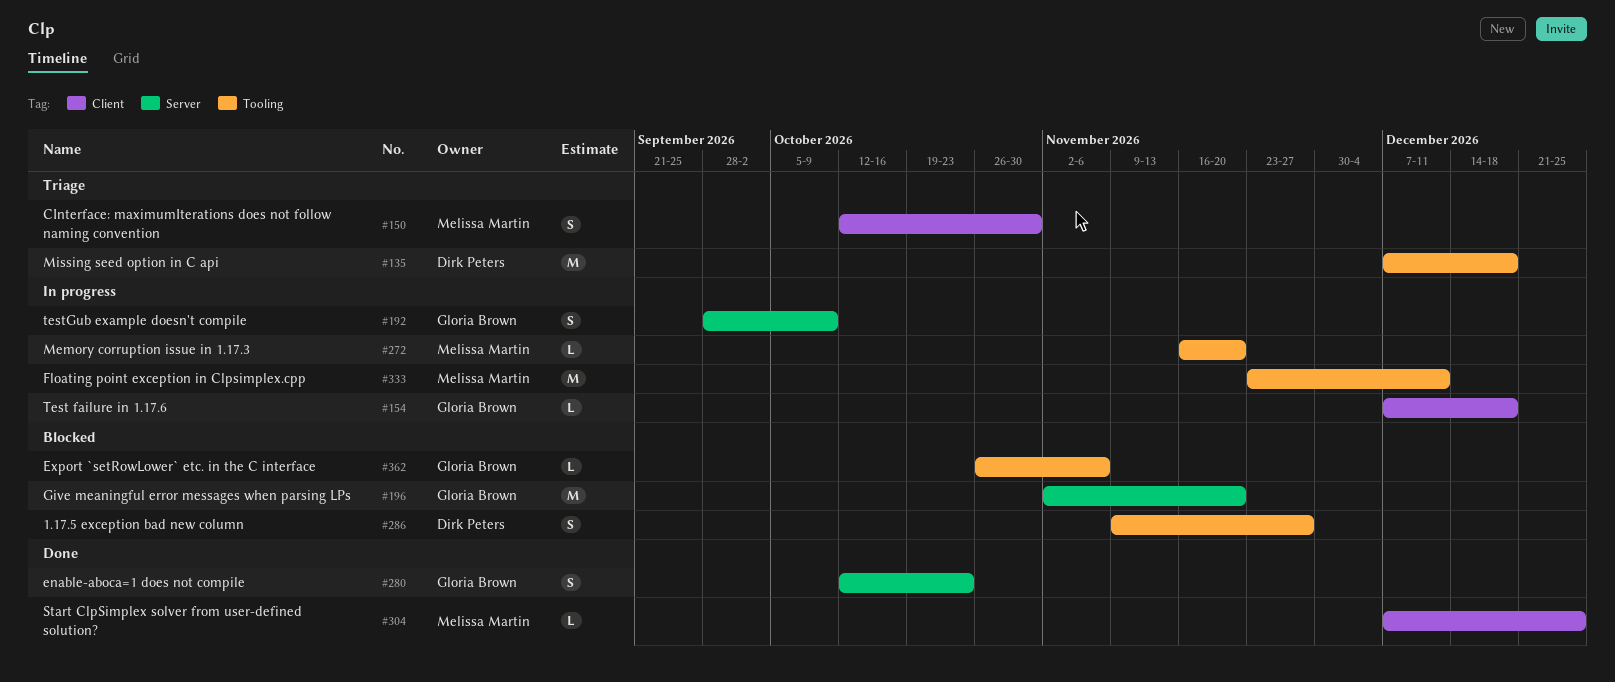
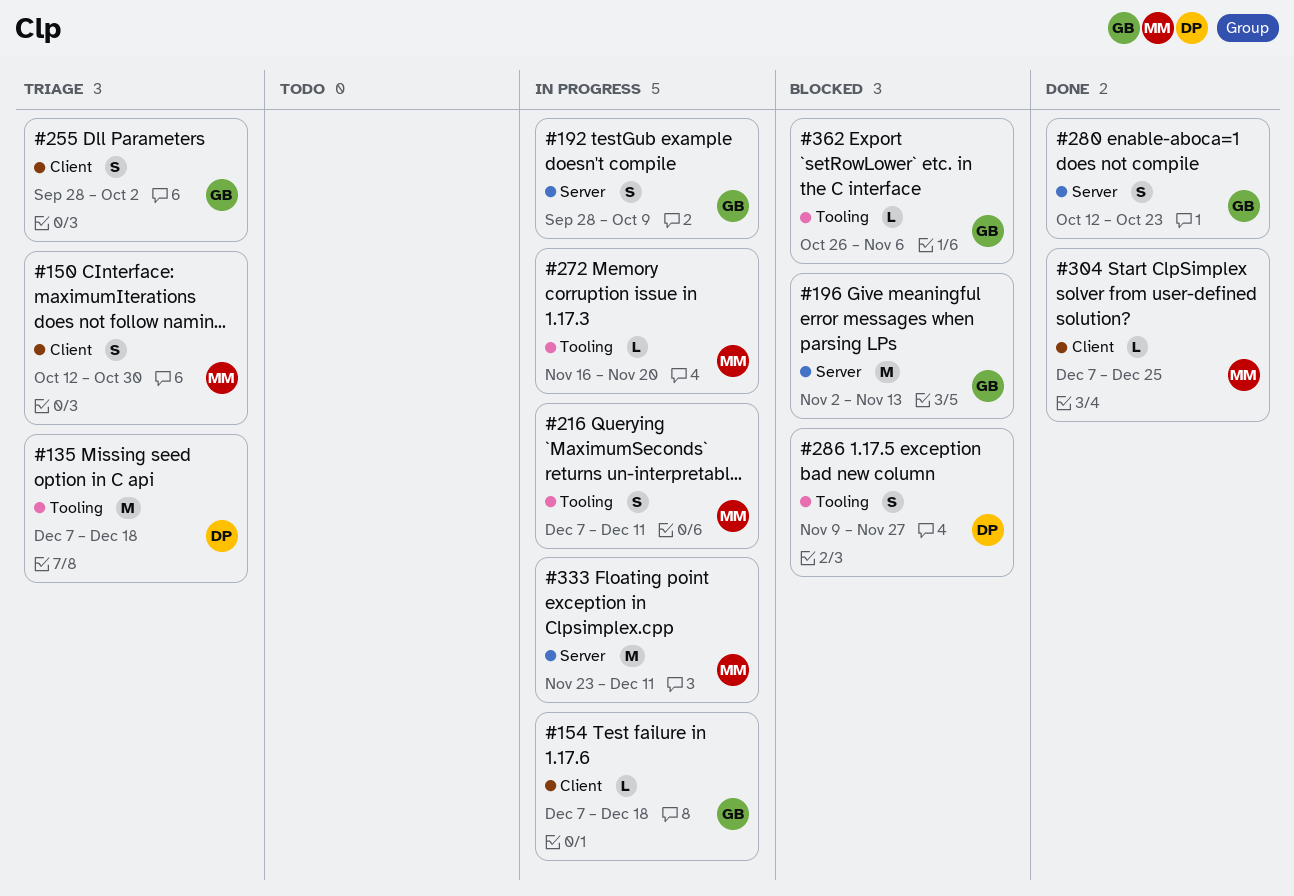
#196, due: Nov 20 -> Nov 13
#216: none -> present
#255: none -> present
#333, label: Tooling -> Server

